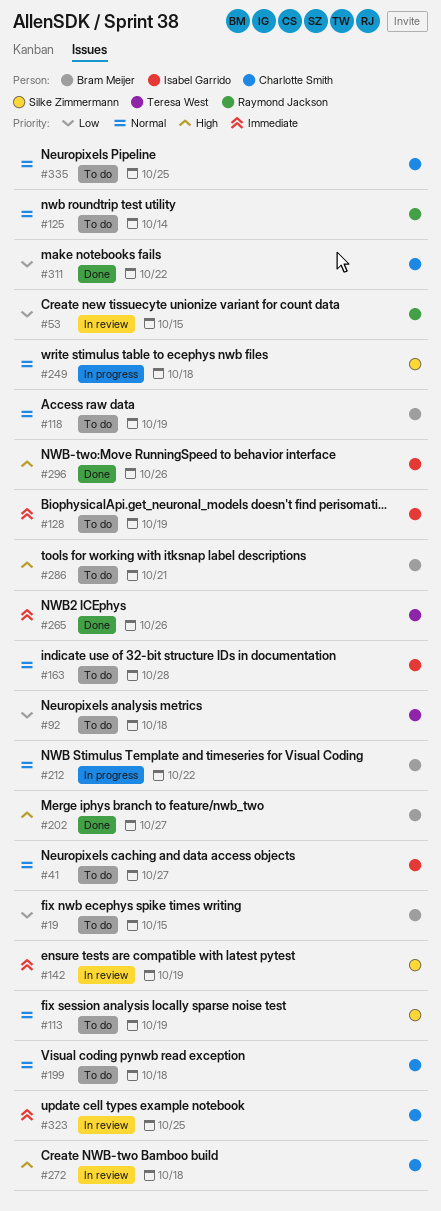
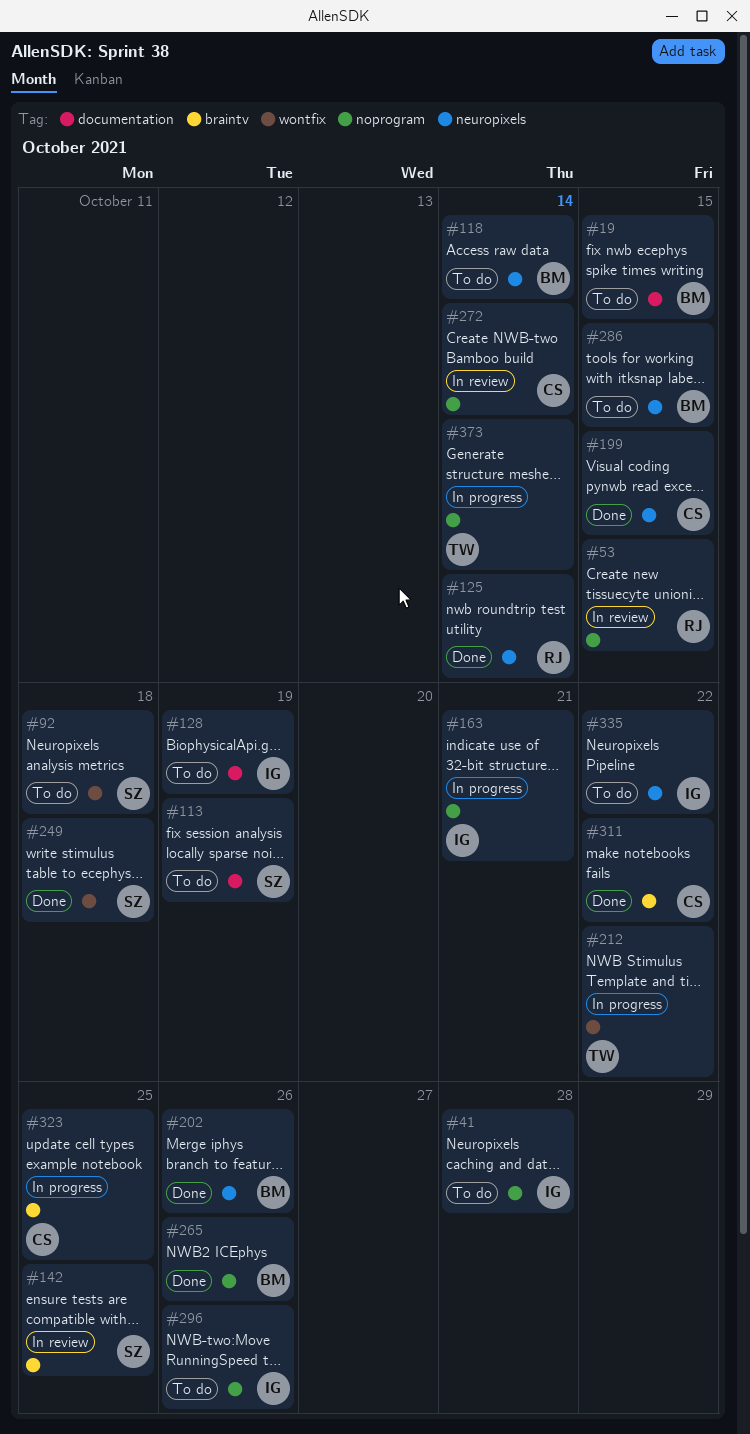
#41, due: Oct 27 -> Oct 28
#92, owner: Teresa West -> Silke Zimmermann
#118, due: Oct 19 -> Oct 14
#125, status: To do -> Done
#142, due: Oct 19 -> Oct 25
#163, status: To do -> In progress
#163, due: Oct 28 -> Oct 21
#199, status: To do -> Done
#199, due: Oct 18 -> Oct 15
#202, due: Oct 27 -> Oct 26
#212, owner: Bram Meijer -> Teresa West
#249, status: In progress -> Done
#265, owner: Teresa West -> Bram Meijer
#272, due: Oct 18 -> Oct 14
#286, due: Oct 21 -> Oct 15
#296, status: Done -> To do
#323, status: In review -> In progress
#335, owner: Charlotte Smith -> Isabel Garrido
#335, due: Oct 25 -> Oct 22
#373: none -> present

